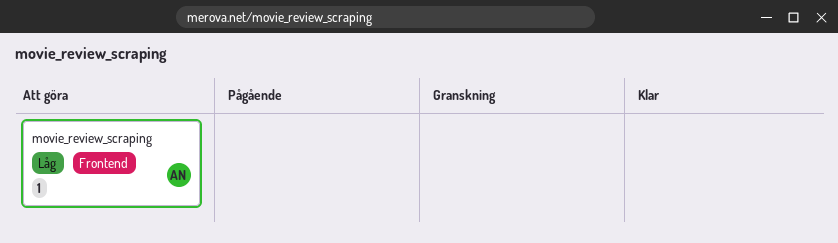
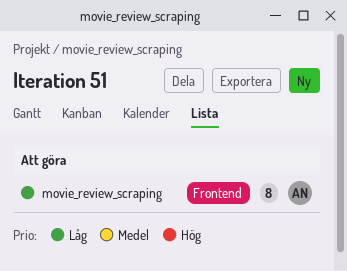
movie_review_scraping, estimate: 1 -> 8

